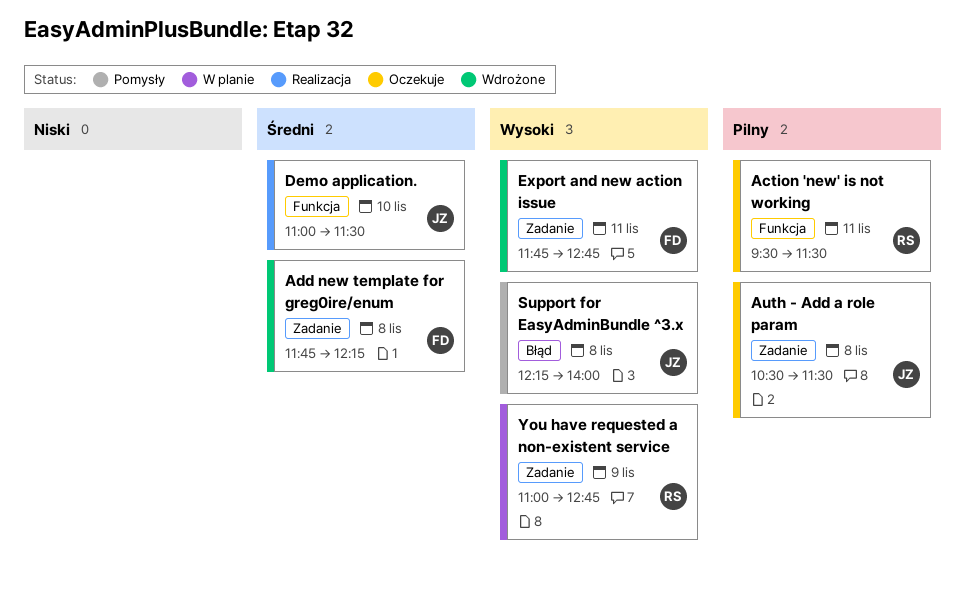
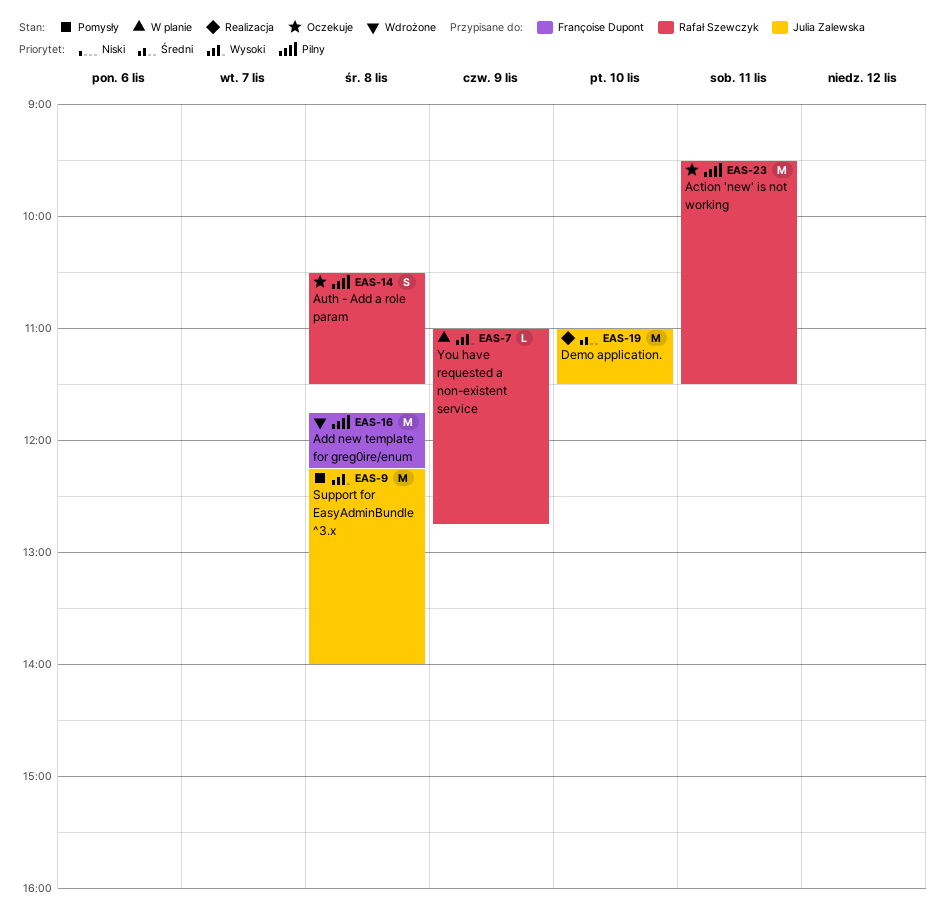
Add new template for greg0ire/enum, priority: Średni -> Pilny
Auth - Add a role param, owner: Julia Zalewska -> Rafał Szewczyk
Export and new action issue: present -> none

